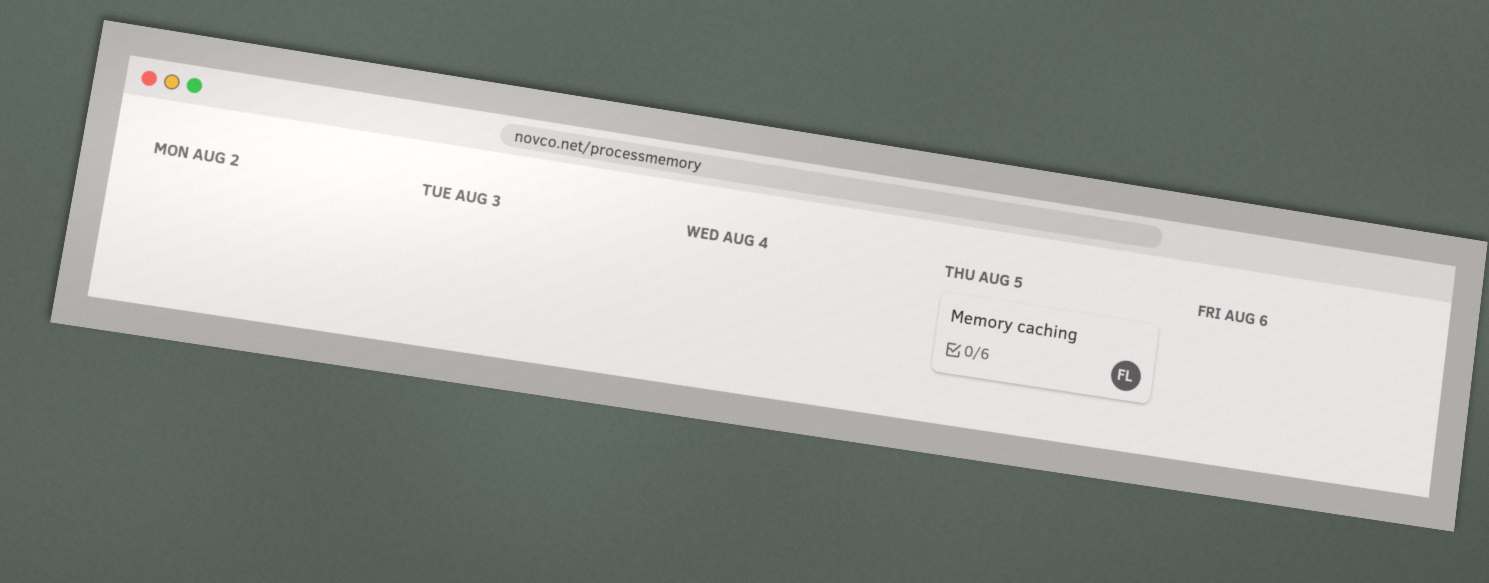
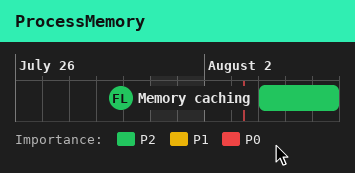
Memory caching, due: Aug 5 -> Aug 6

